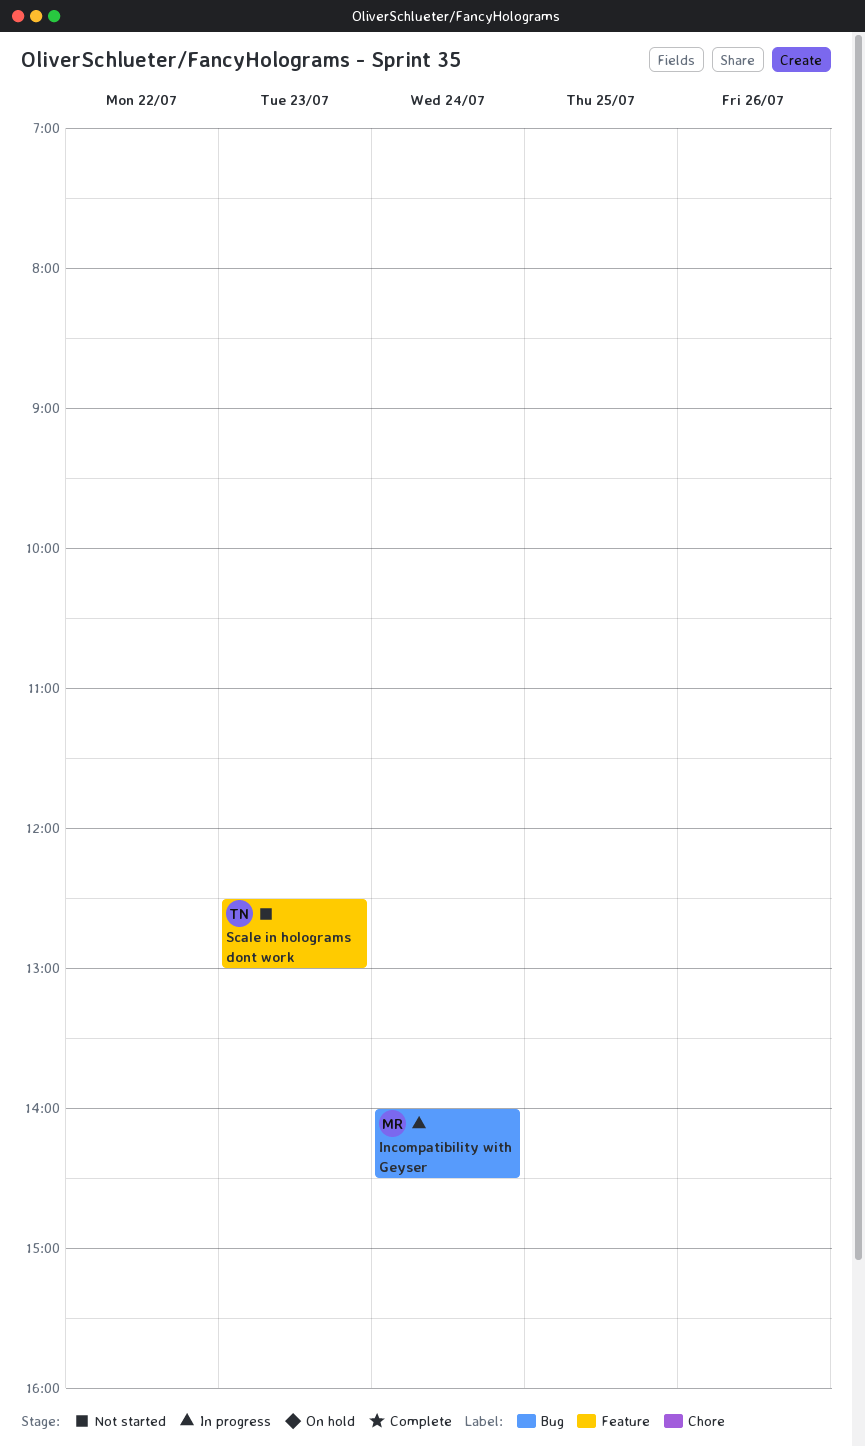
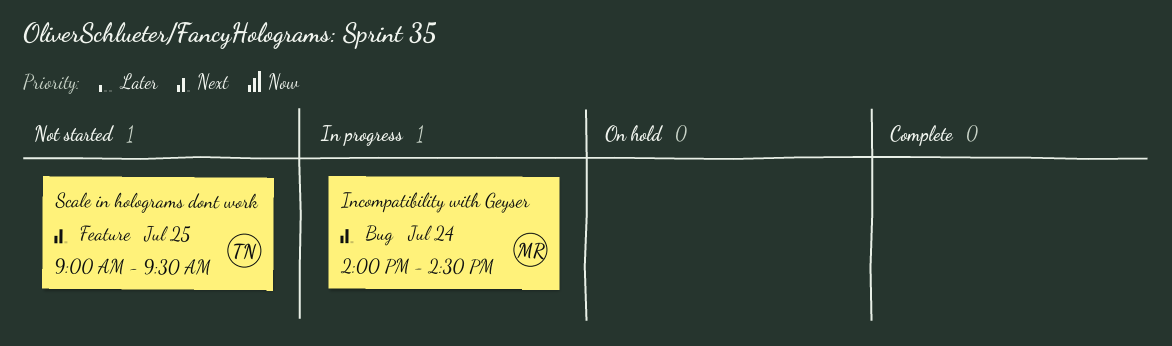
Scale in holograms dont work, day: Jul 23 -> Jul 25
Scale in holograms dont work, begins: 12:30 -> 09:00
Scale in holograms dont work, ends: 13:00 -> 09:30

